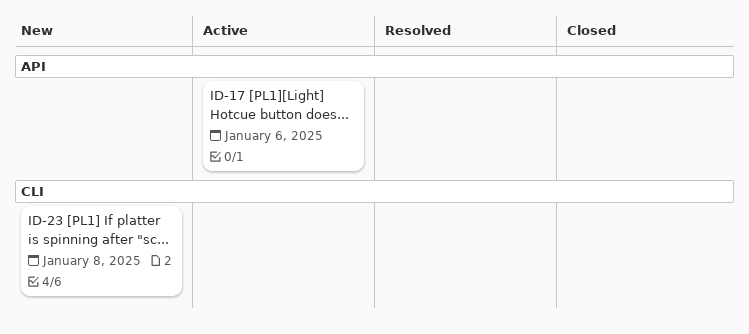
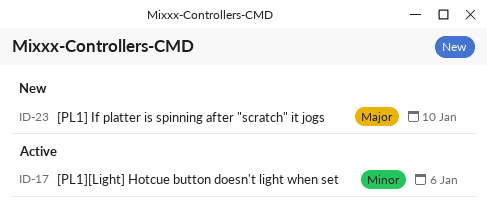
ID-23, due: Jan 8 -> Jan 10

